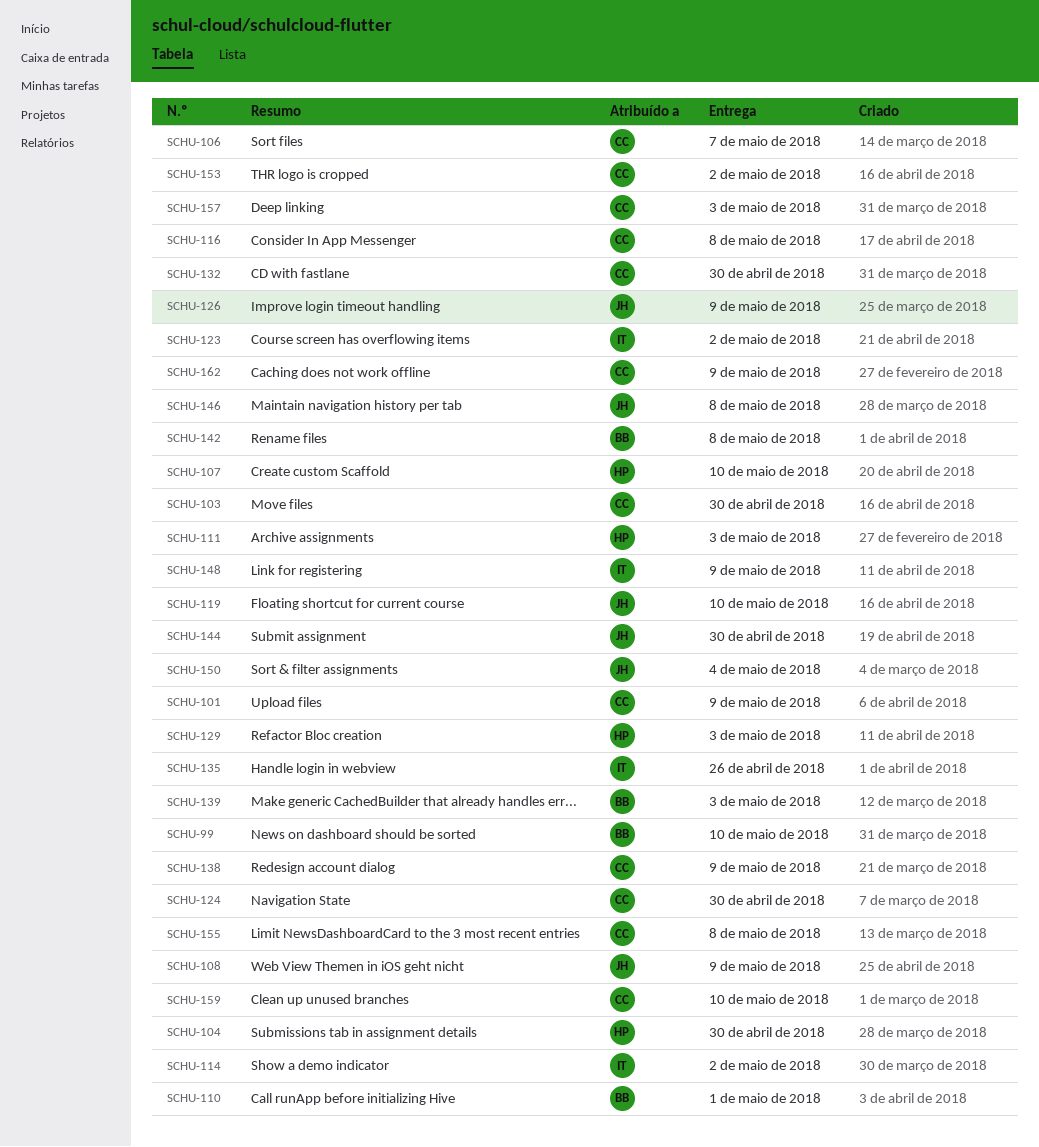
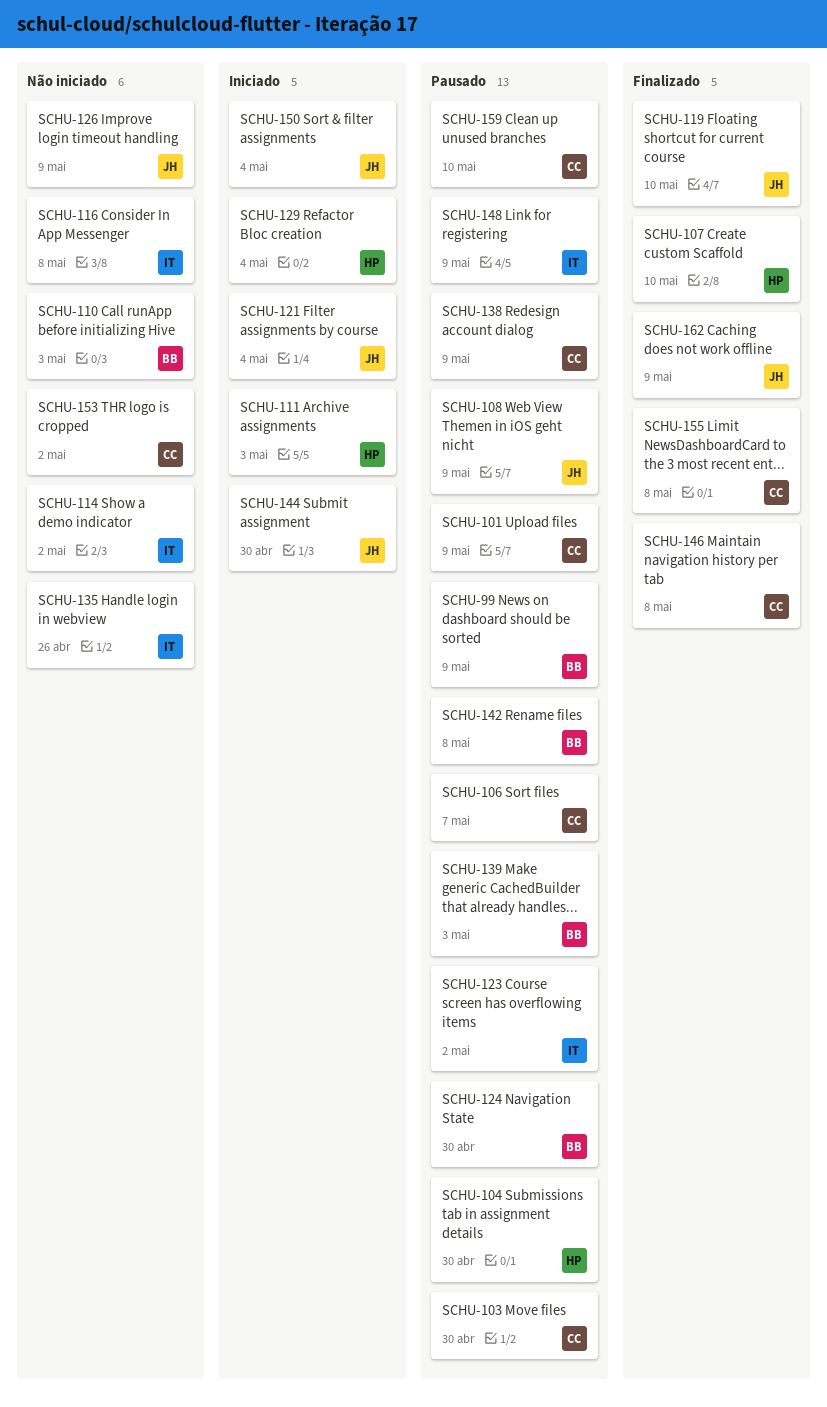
SCHU-99, due: May 10 -> May 9
SCHU-110, due: May 1 -> May 3
SCHU-116, owner: CC -> IT
SCHU-121: none -> present
SCHU-124, owner: CC -> BB
SCHU-129, due: May 3 -> May 4
SCHU-132: present -> none
SCHU-146, owner: JH -> CC
SCHU-157: present -> none
SCHU-162, owner: CC -> JH

